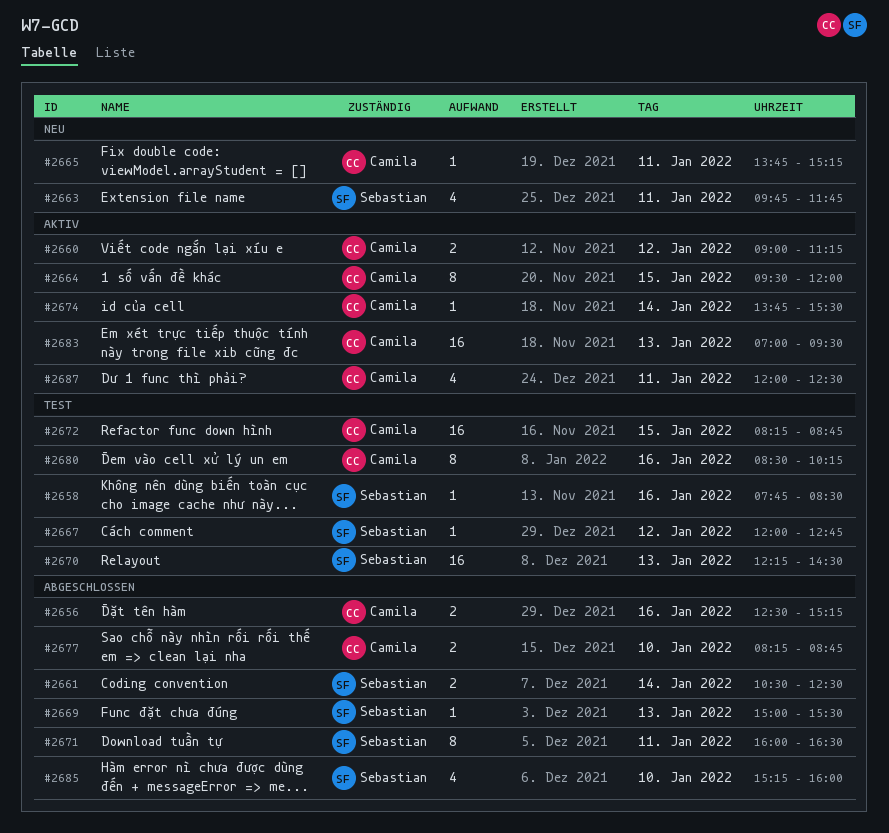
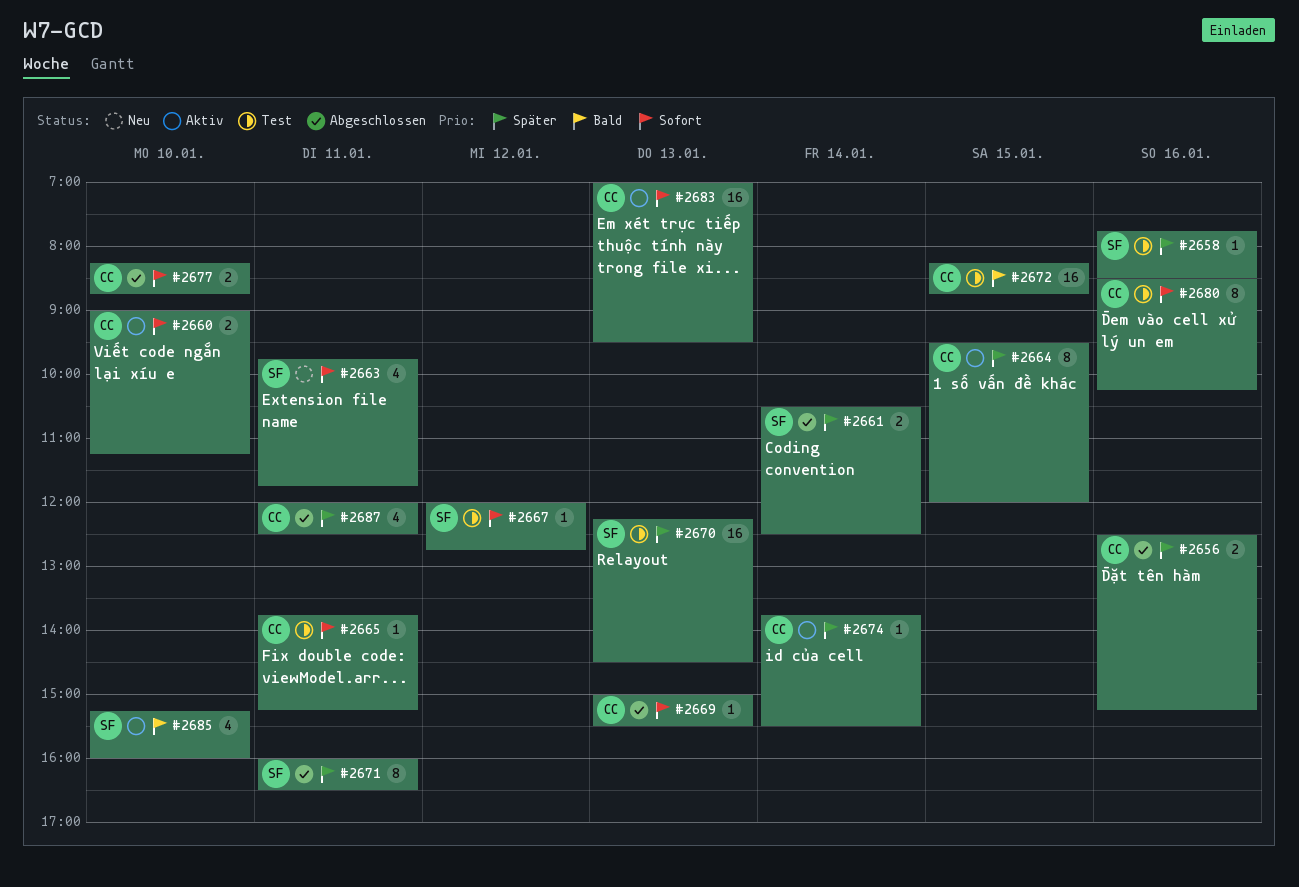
#2660, day: Jan 12 -> Jan 10
#2665, status: Neu -> Test
#2669, owner: Sebastian -> Camila
#2685, status: Abgeschlossen -> Aktiv
#2687, status: Aktiv -> Abgeschlossen

